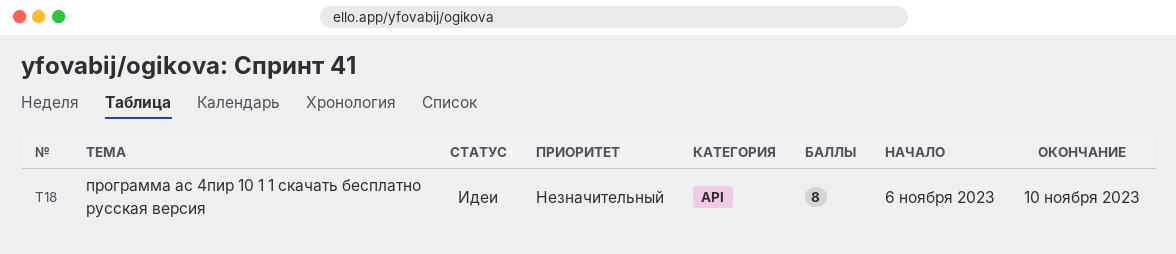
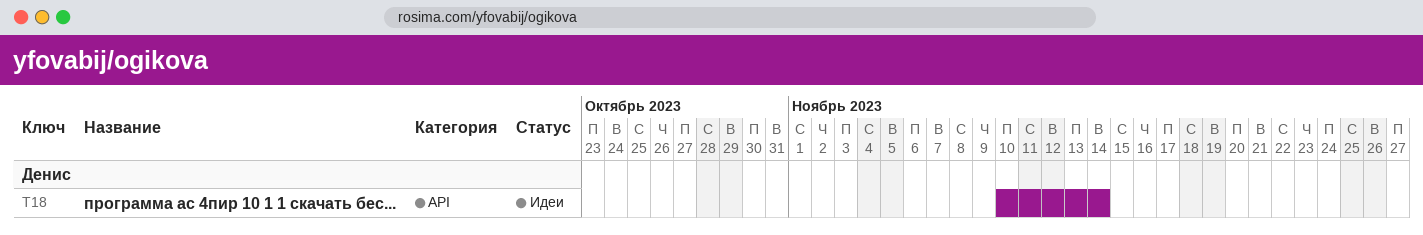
T18, start: Nov 6 -> Nov 10
T18, due: Nov 10 -> Nov 14

